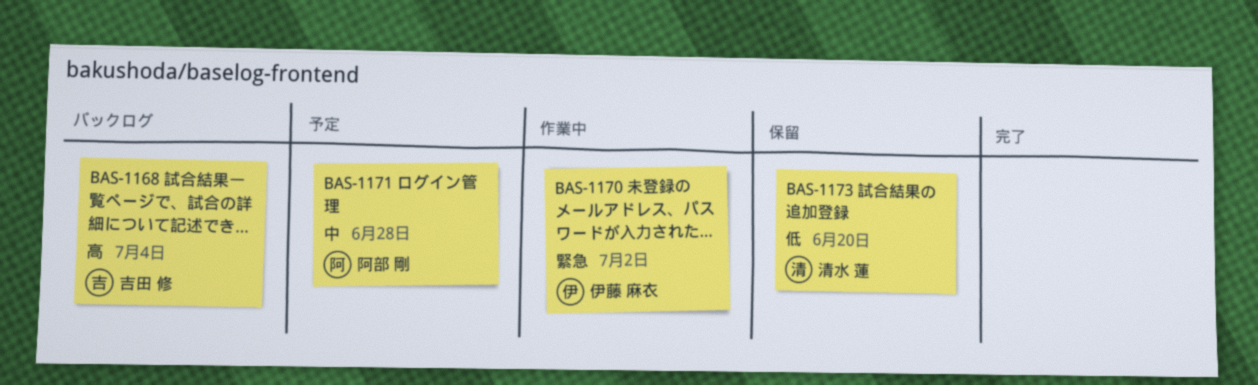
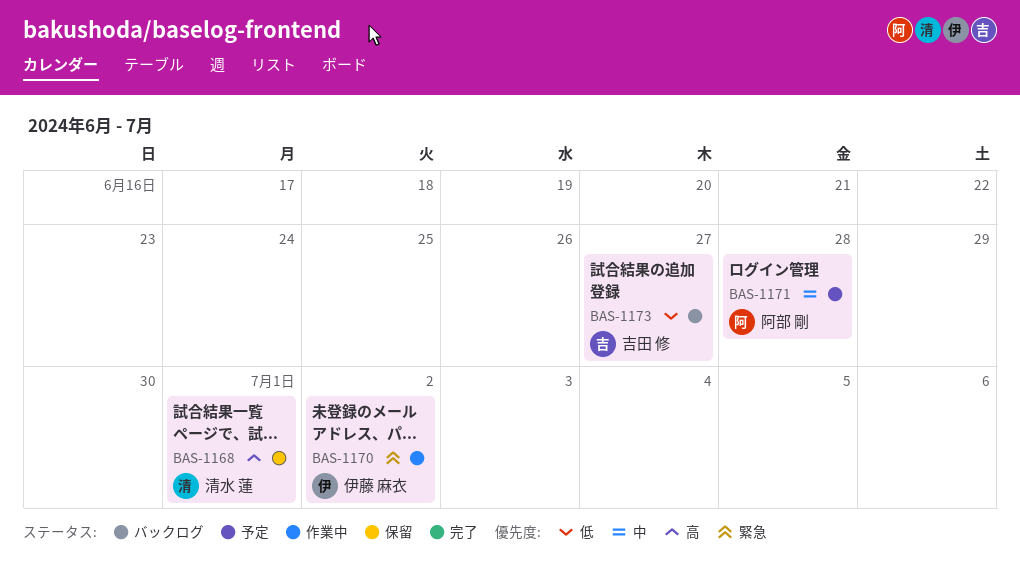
BAS-1168, status: バックログ -> 保留
BAS-1168, owner: 吉田 修 -> 清水 蓮
BAS-1168, due: Jul 4 -> Jul 1
BAS-1173, status: 保留 -> バックログ
BAS-1173, owner: 清水 蓮 -> 吉田 修
BAS-1173, due: Jun 20 -> Jun 27

